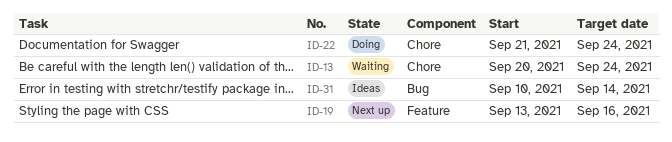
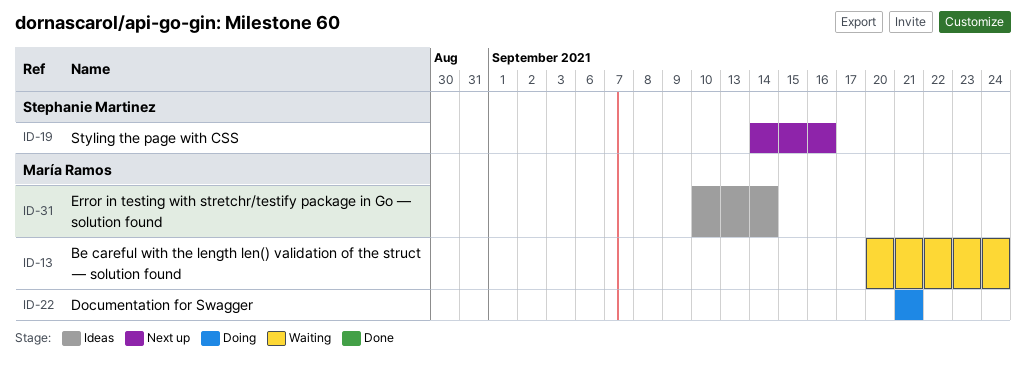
ID-19, start: Sep 13 -> Sep 14
ID-22, due: Sep 24 -> Sep 21

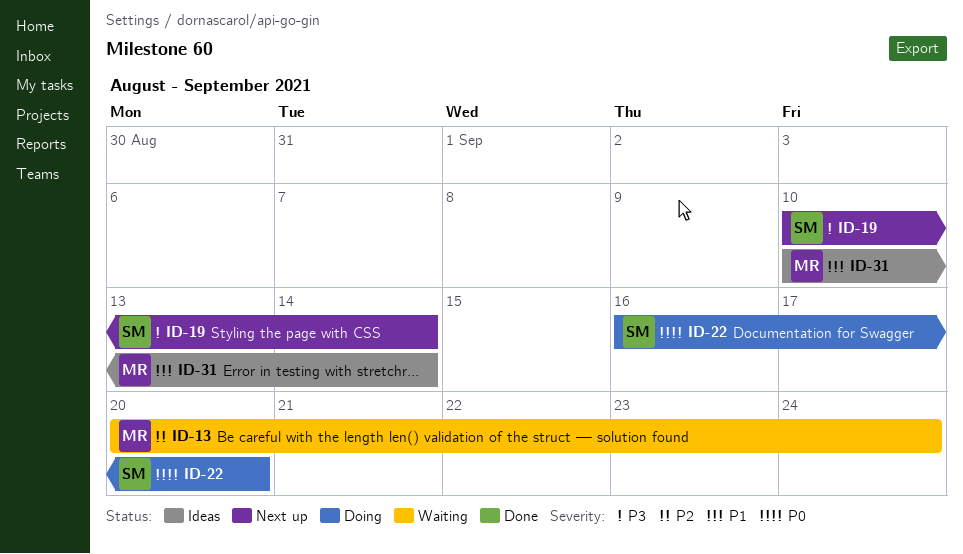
ID-19, start: Sep 14 -> Sep 10
ID-19, due: Sep 16 -> Sep 14
ID-22, owner: María Ramos -> Stephanie Martinez
ID-22, start: Sep 21 -> Sep 16
ID-22, due: Sep 21 -> Sep 20

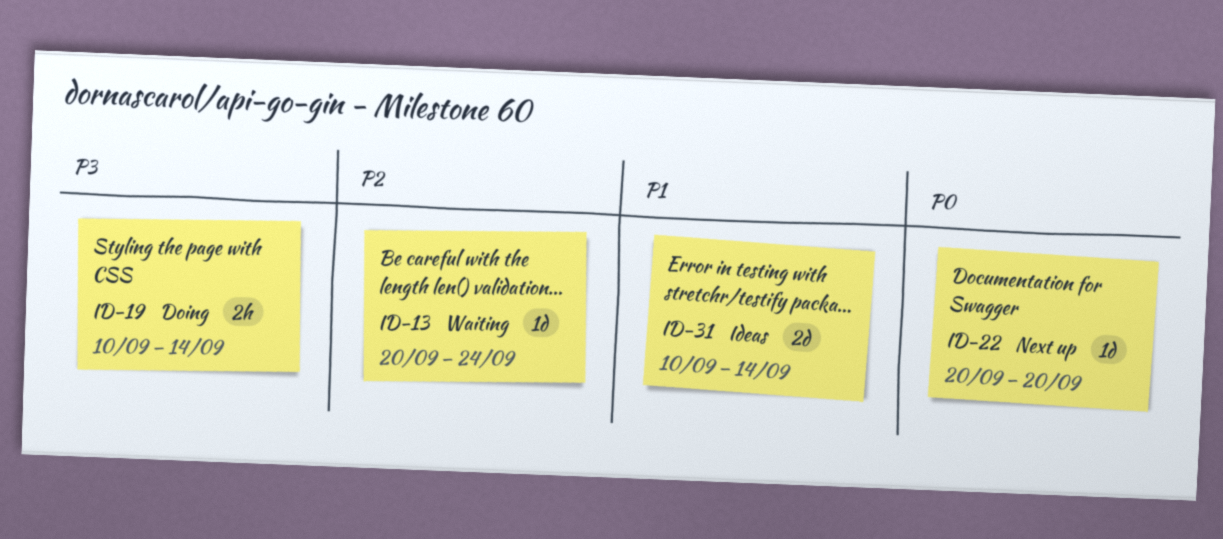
ID-19, status: Next up -> Doing
ID-22, status: Doing -> Next up
ID-22, start: Sep 16 -> Sep 20

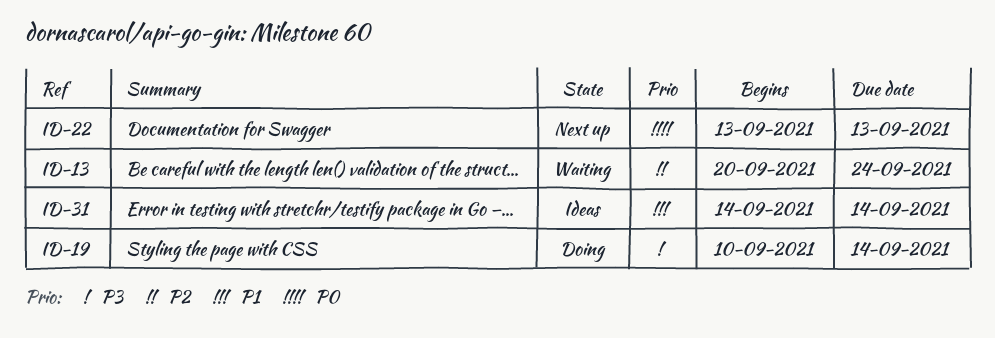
ID-22, start: Sep 20 -> Sep 13
ID-22, due: Sep 20 -> Sep 13
ID-31, start: Sep 10 -> Sep 14

